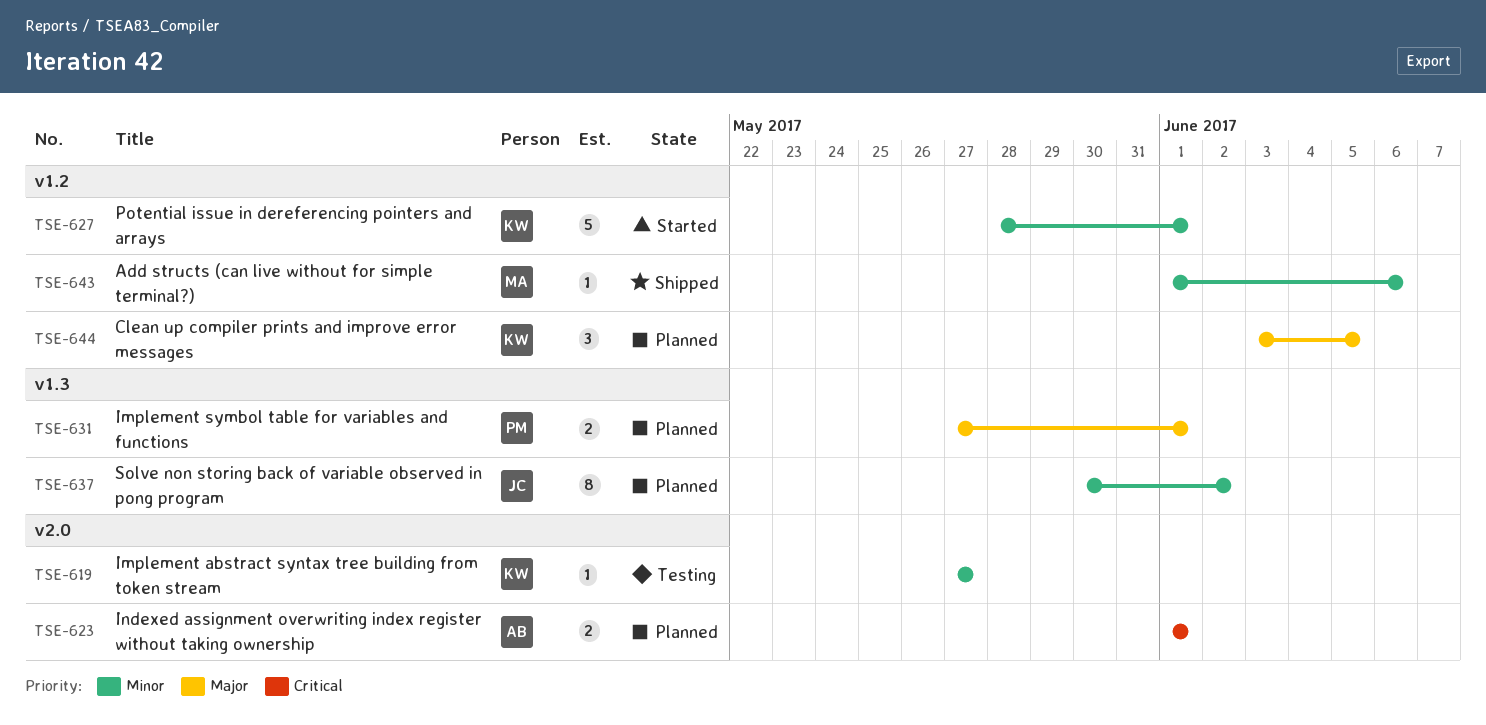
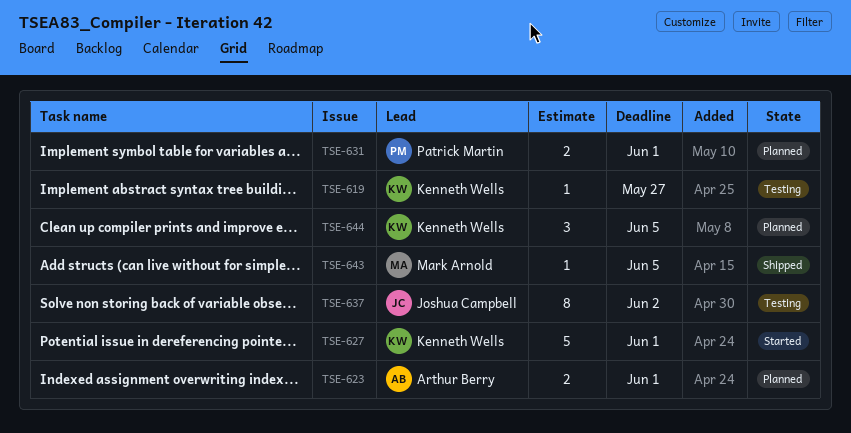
TSE-637, status: Planned -> Testing
TSE-643, due: Jun 6 -> Jun 5

